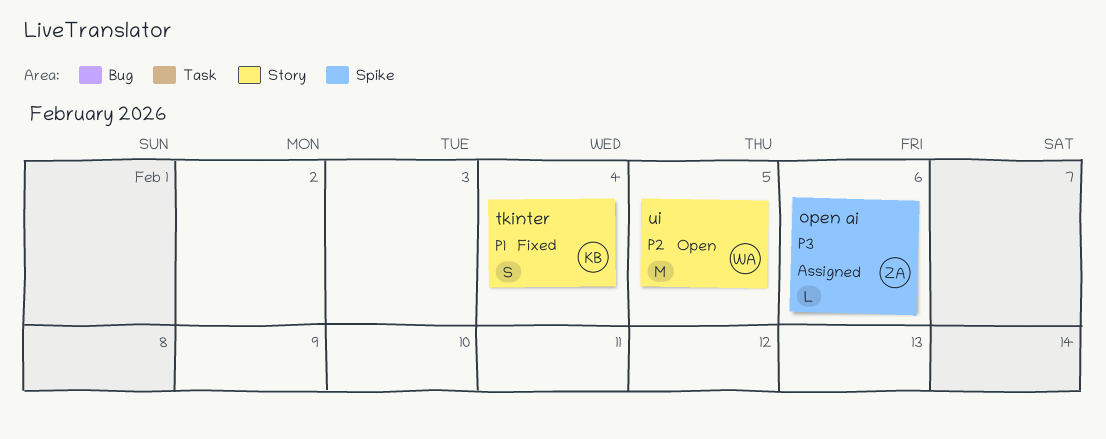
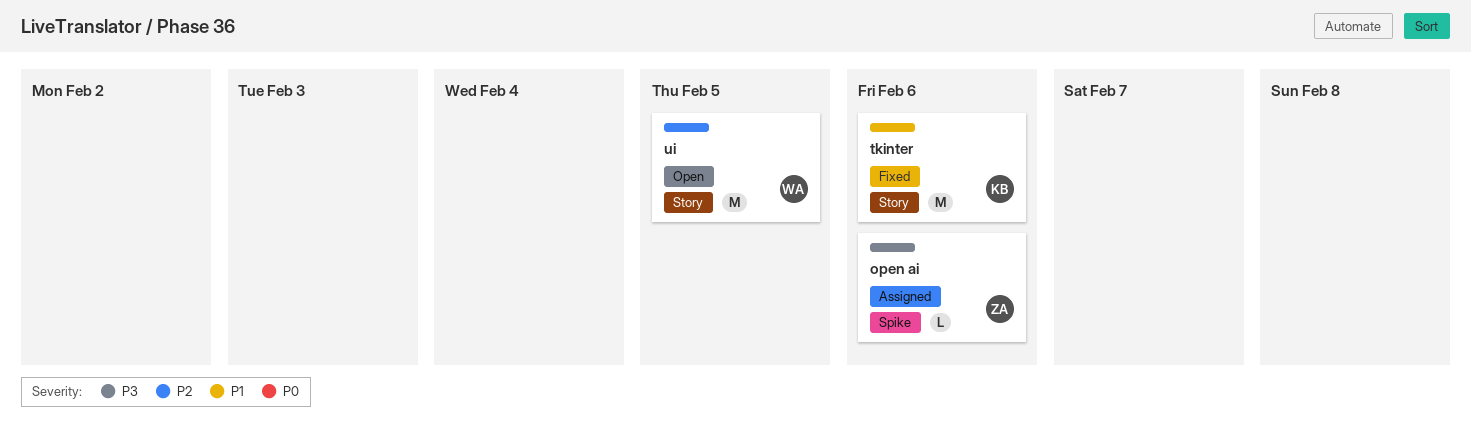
tkinter, estimate: S -> M
tkinter, due: Feb 4 -> Feb 6

